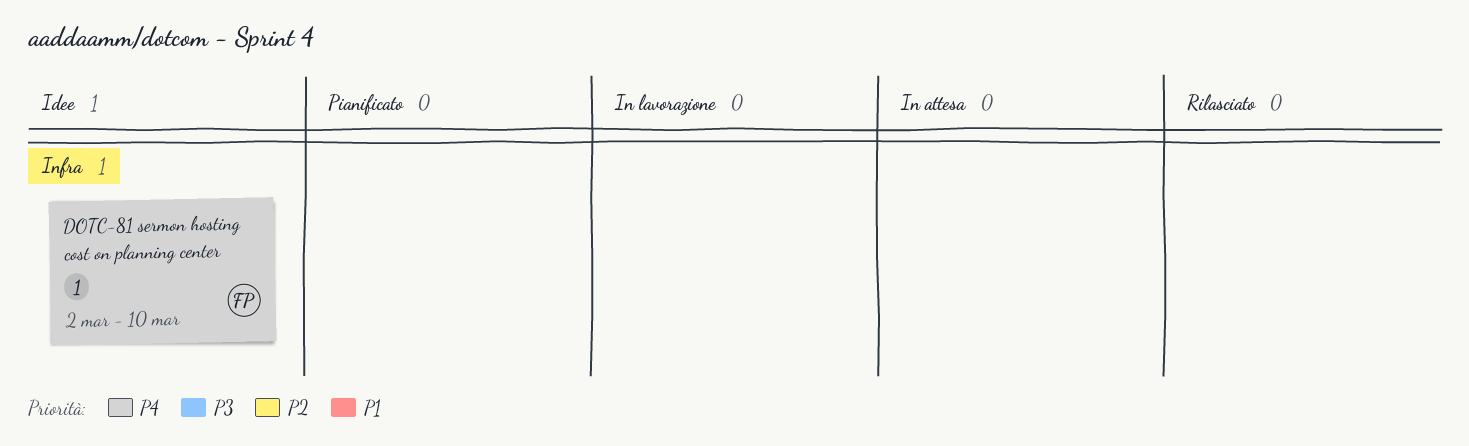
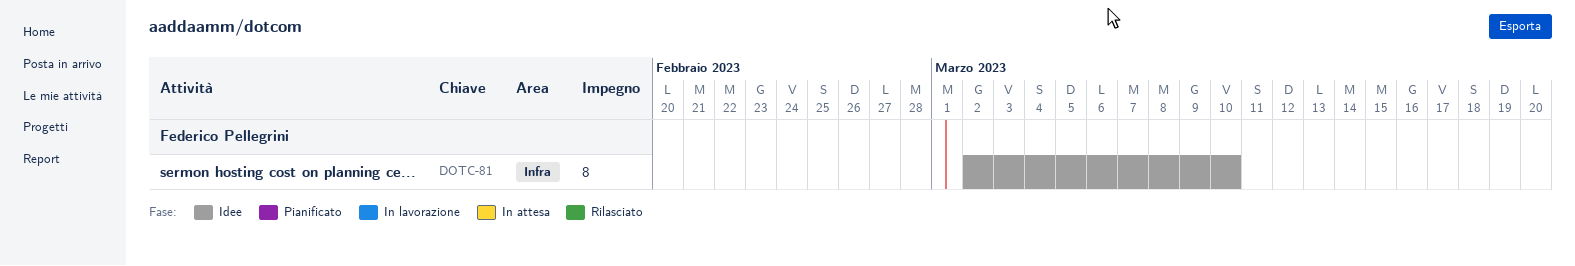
DOTC-81, estimate: 1 -> 8

